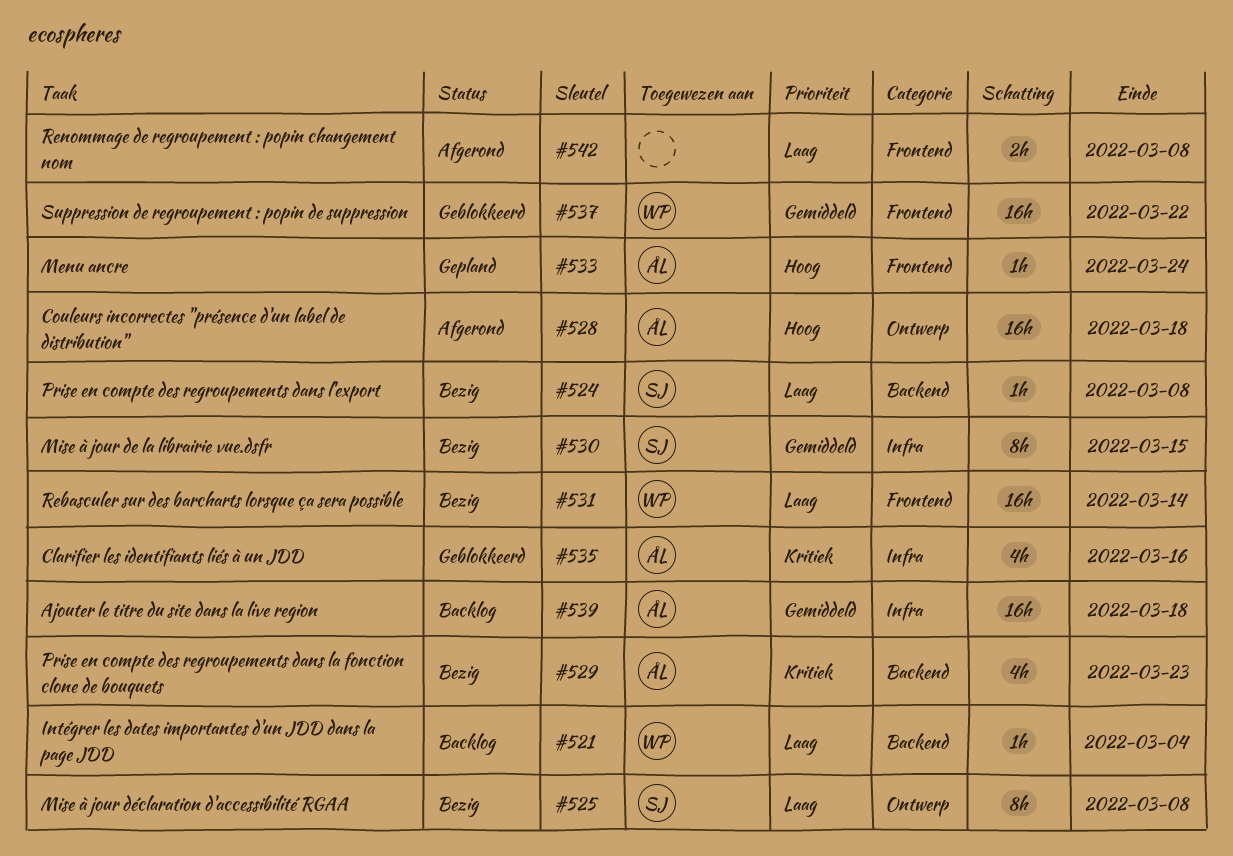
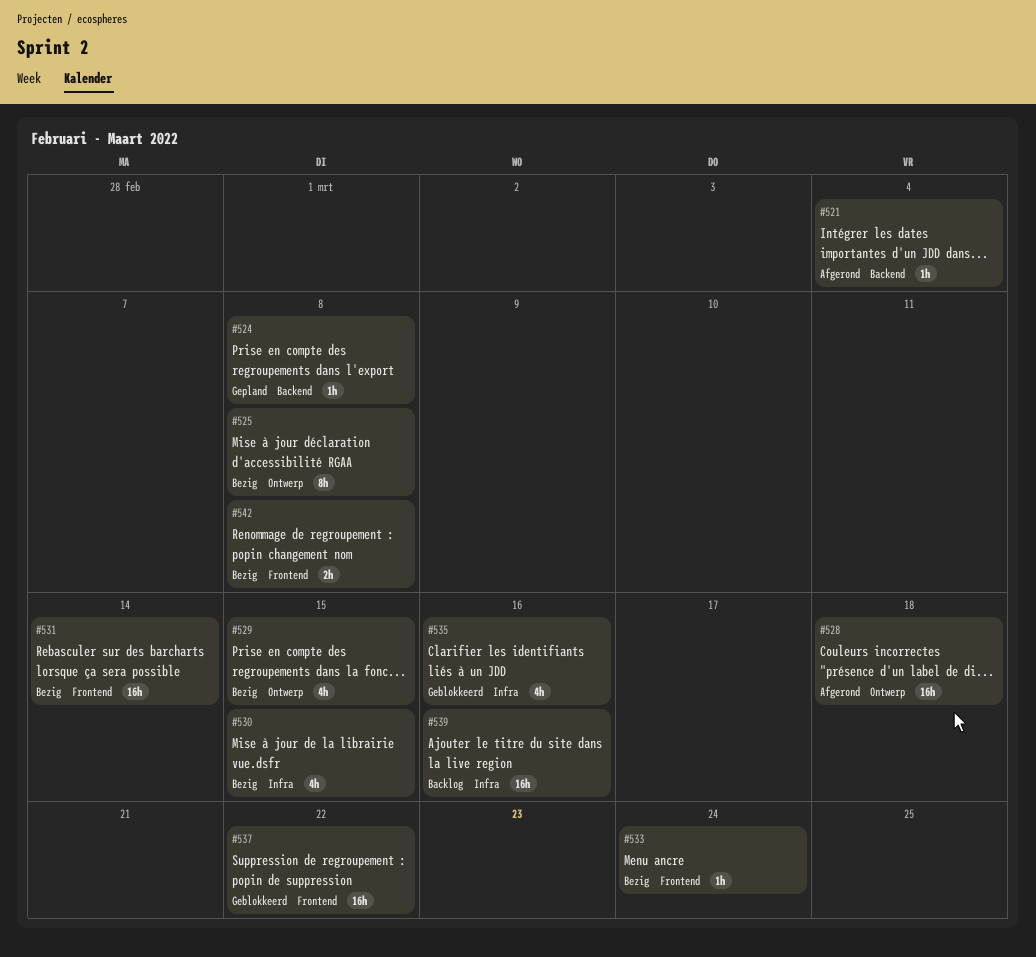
#521, status: Backlog -> Afgerond
#524, status: Bezig -> Gepland
#529, label: Backend -> Ontwerp
#529, due: Mar 23 -> Mar 15
#530, estimate: 8h -> 4h
#533, status: Gepland -> Bezig
#539, due: Mar 18 -> Mar 16
#542, status: Afgerond -> Bezig

